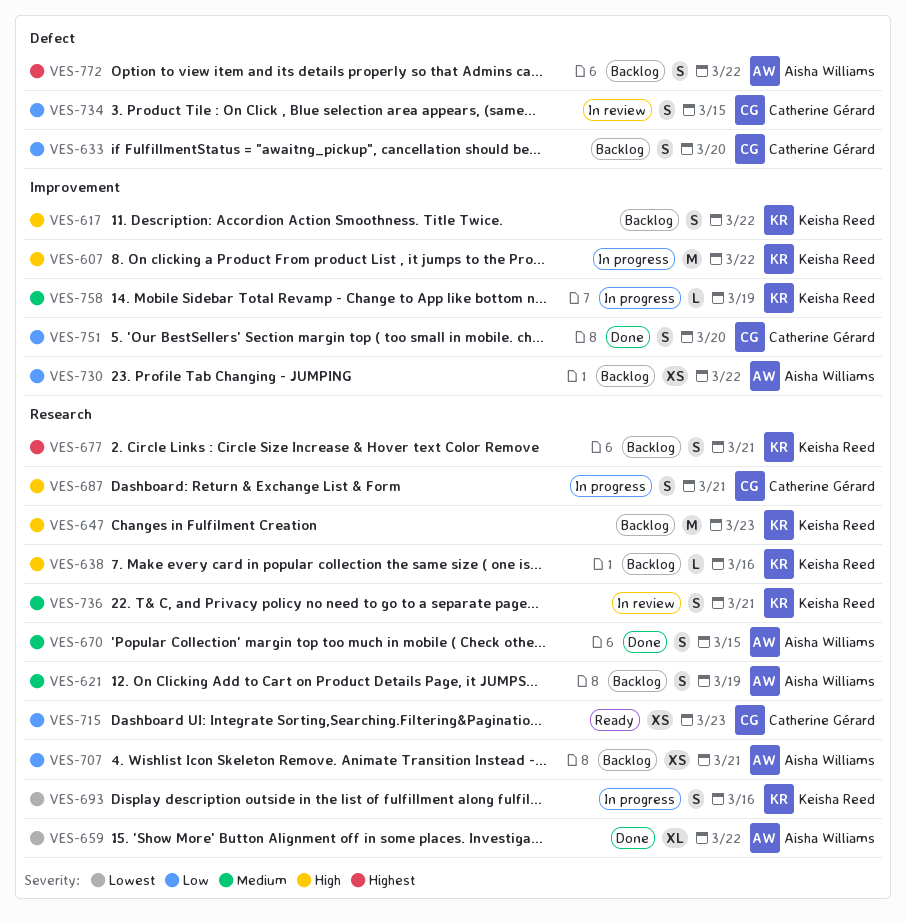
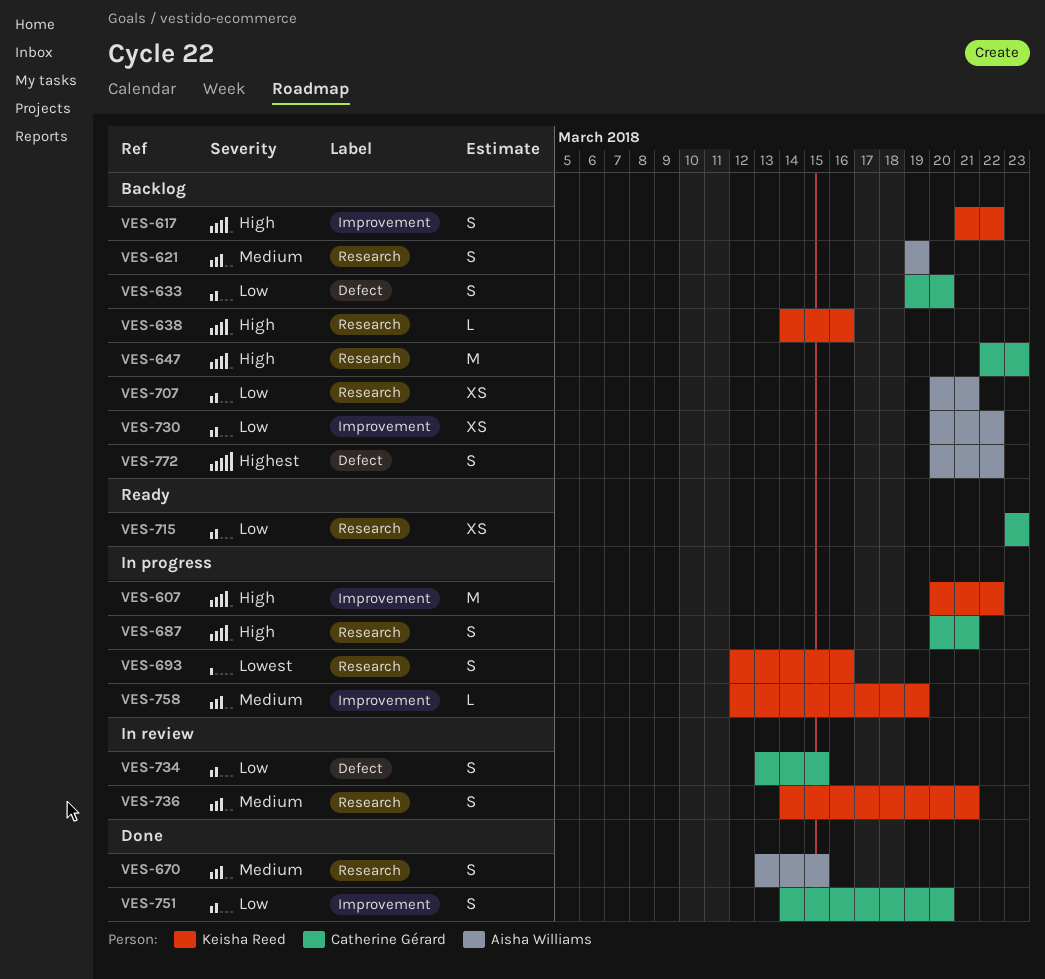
VES-647, owner: Keisha Reed -> Catherine Gérard
VES-659: present -> none
VES-677: present -> none

